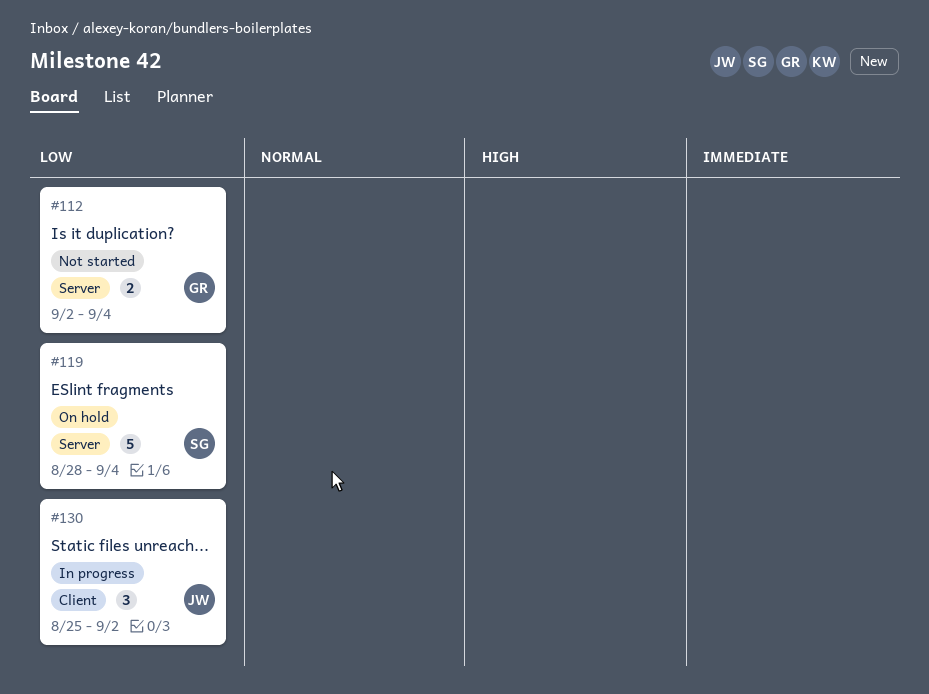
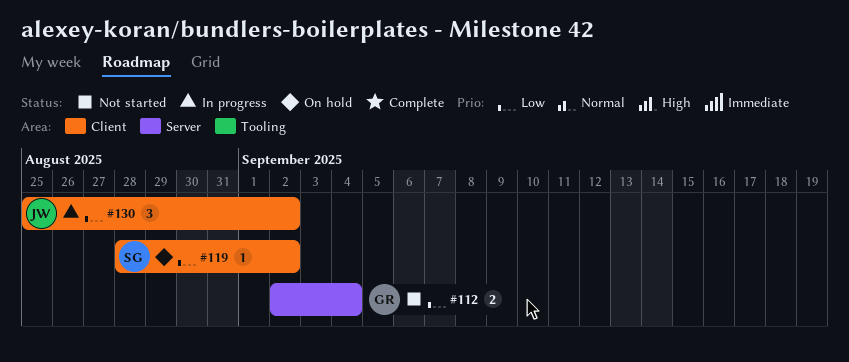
#119, label: Server -> Client
#119, estimate: 5 -> 1
#119, due: Sep 4 -> Sep 2

